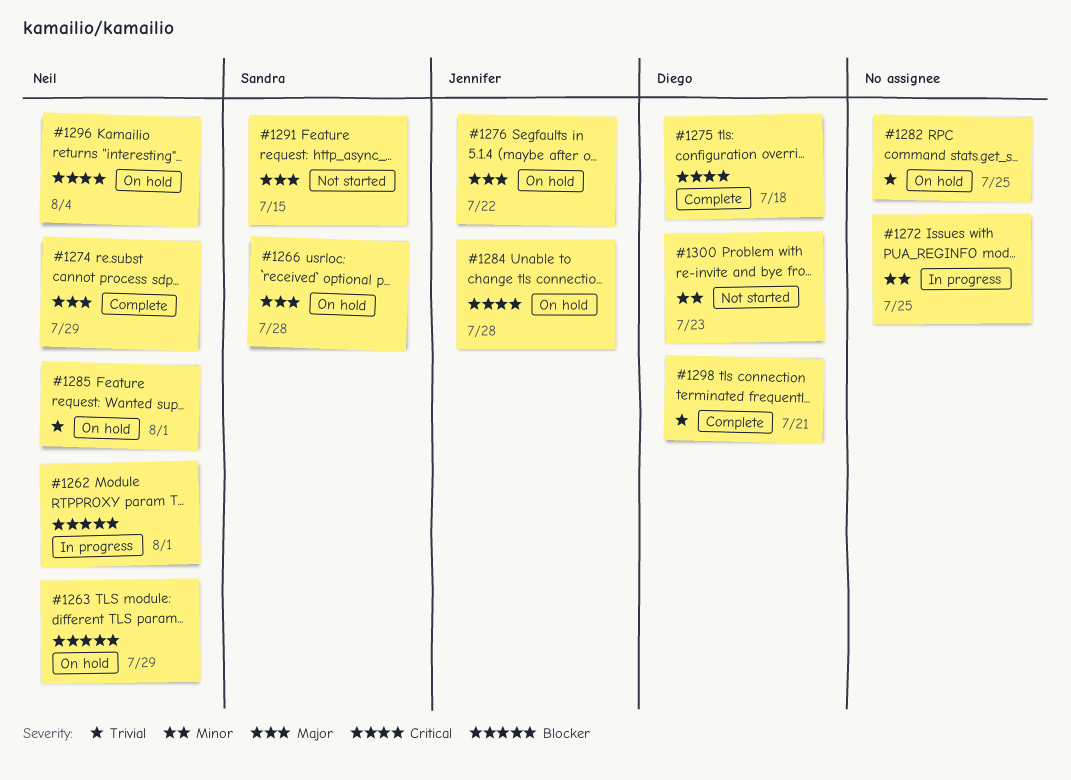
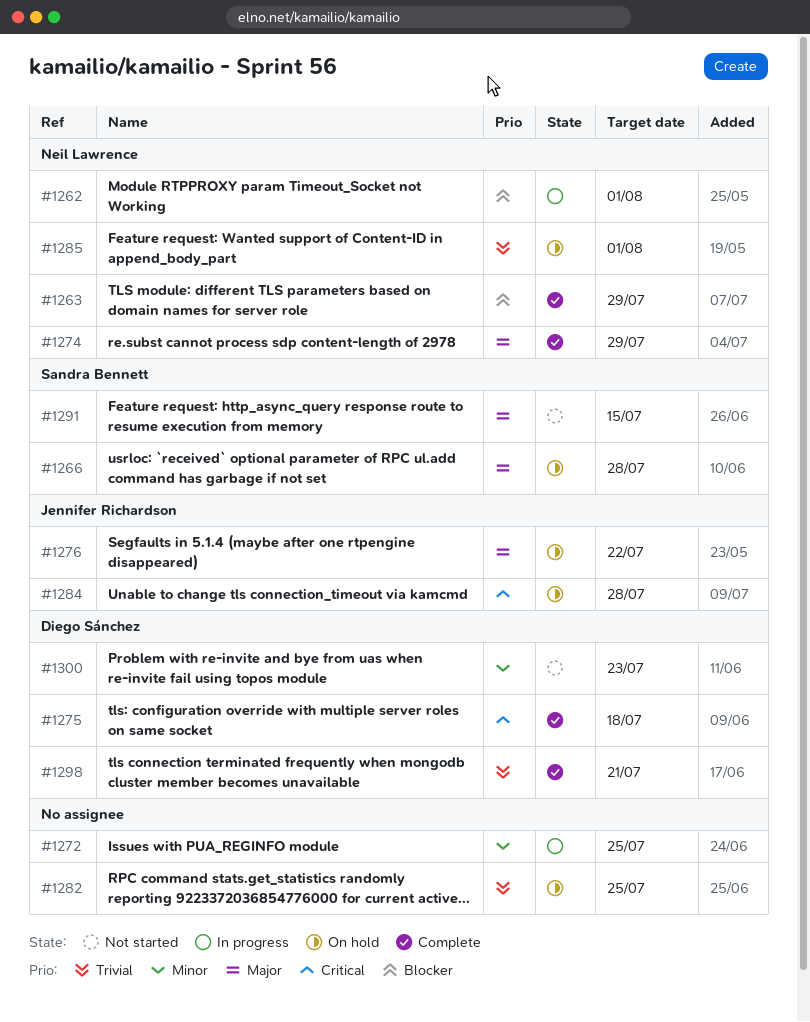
#1263, status: On hold -> Complete
#1296: present -> none

